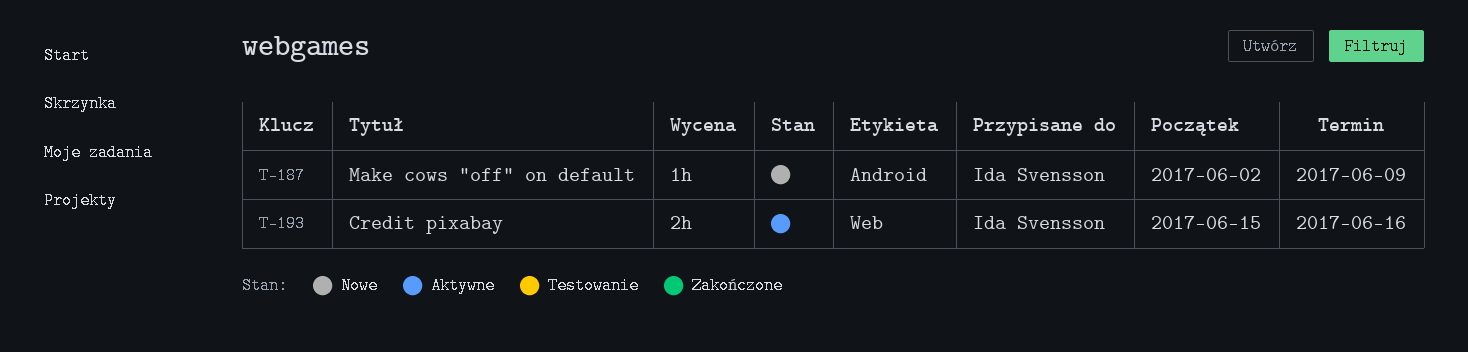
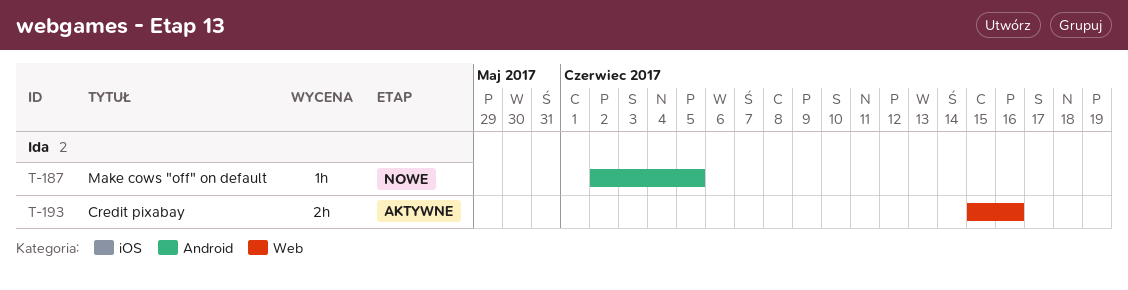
T-187, due: Jun 9 -> Jun 5

